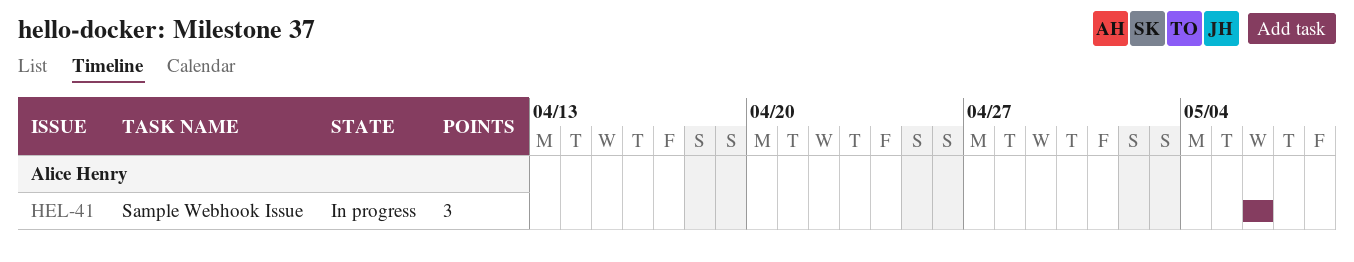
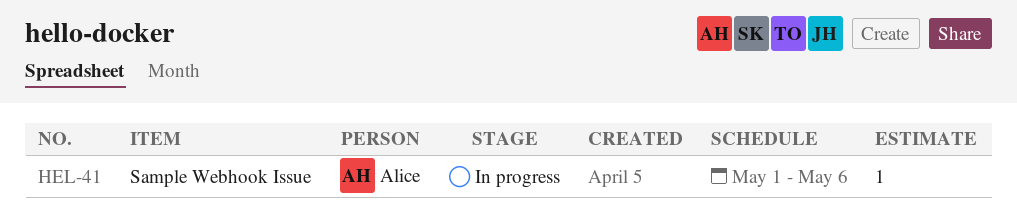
HEL-41, estimate: 3 -> 1
HEL-41, start: May 6 -> May 1

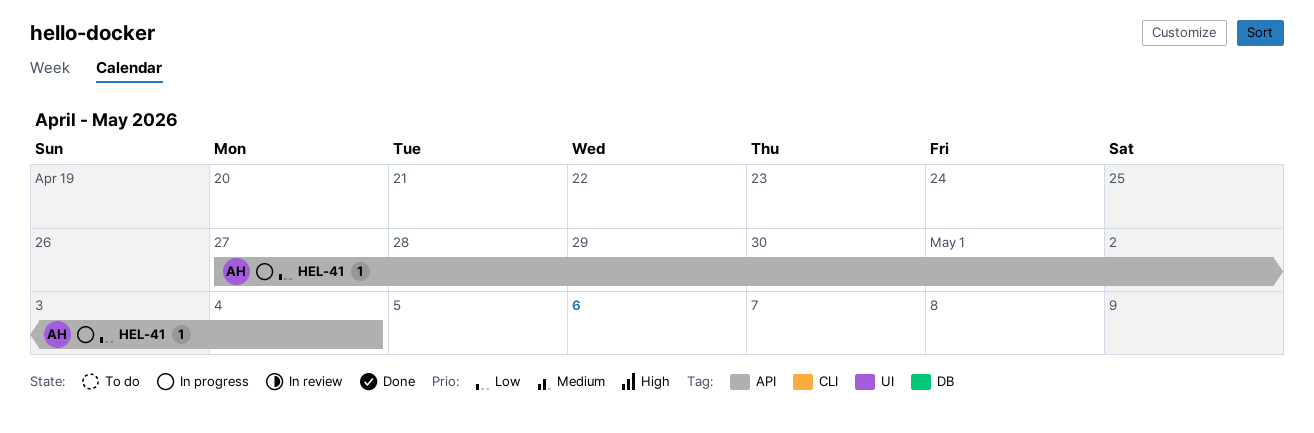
HEL-41, start: May 1 -> Apr 27
HEL-41, due: May 6 -> May 4

